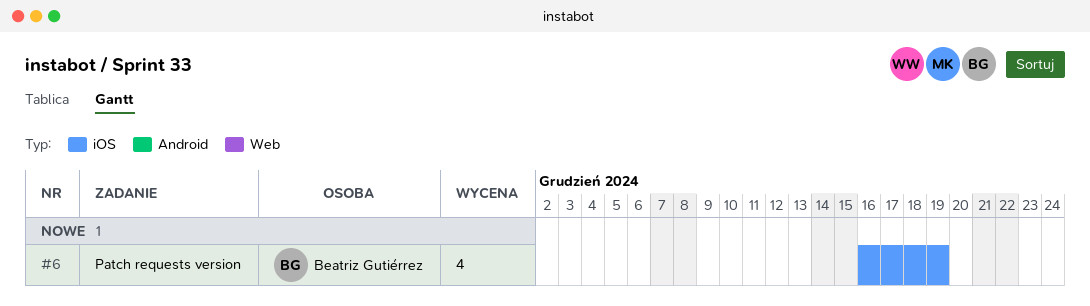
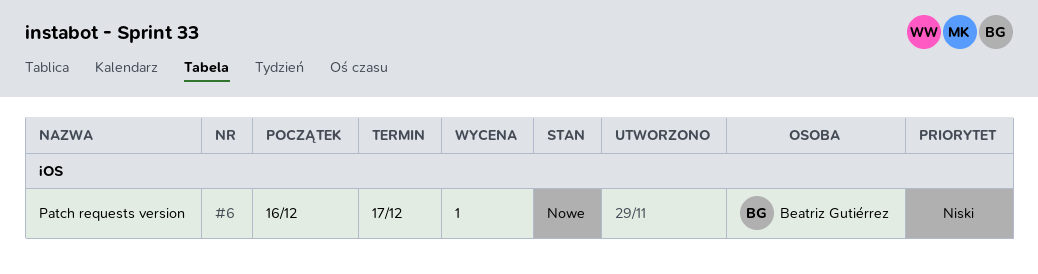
#6, estimate: 4 -> 1
#6, due: Dec 19 -> Dec 17

